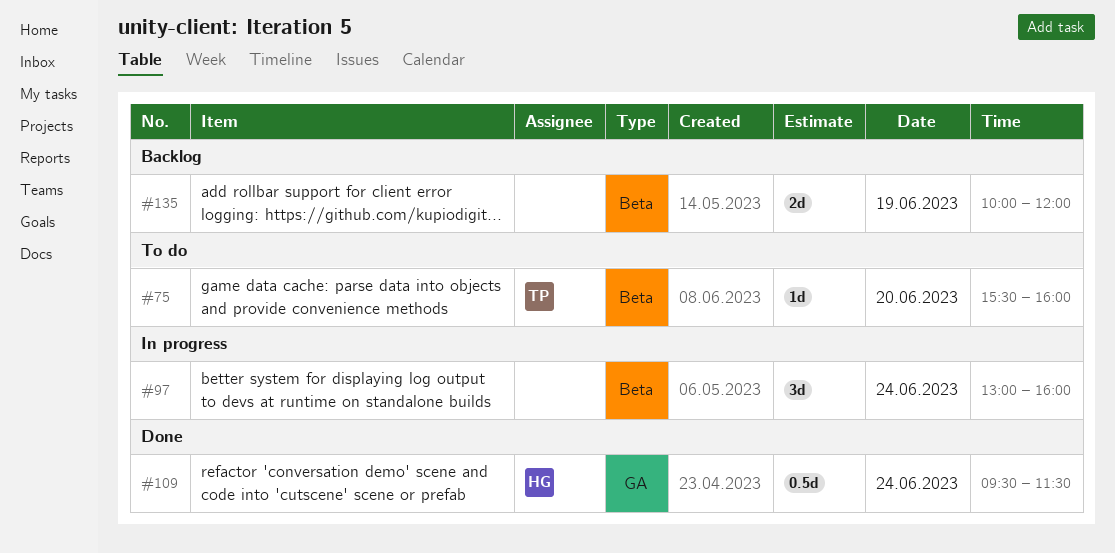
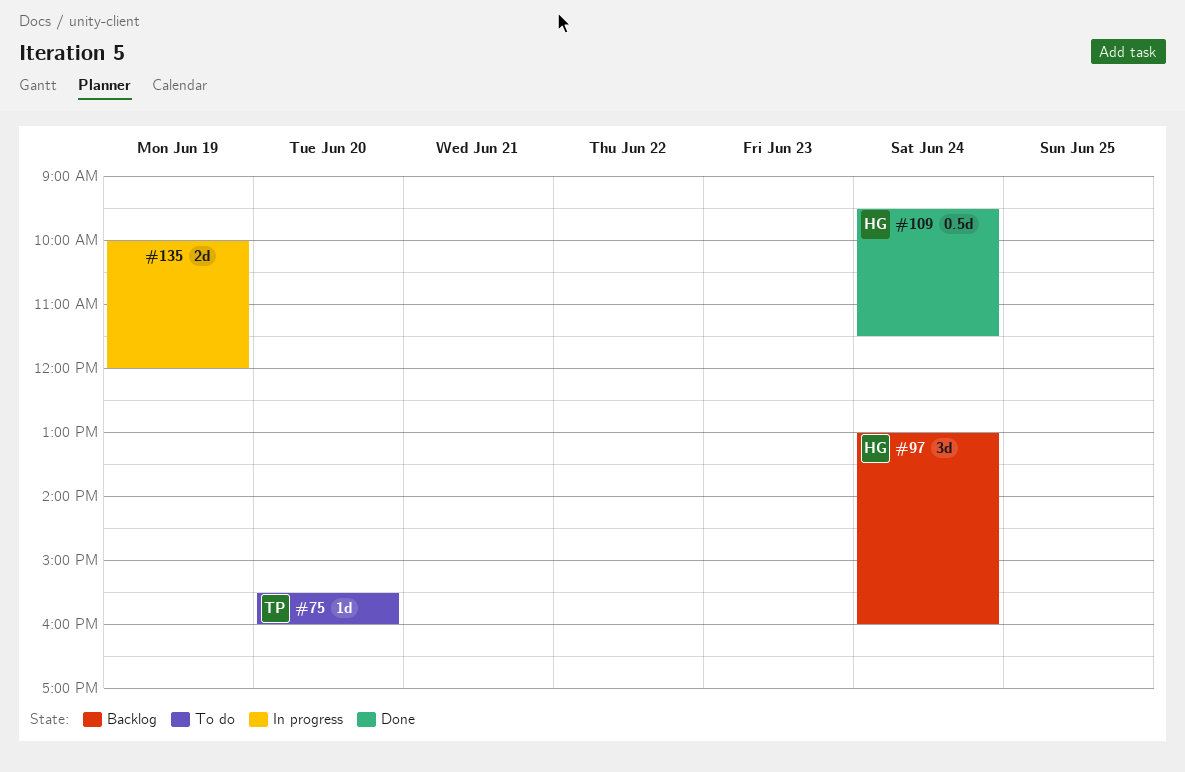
#97, status: In progress -> Backlog
#97, owner: none -> HG
#135, status: Backlog -> In progress

